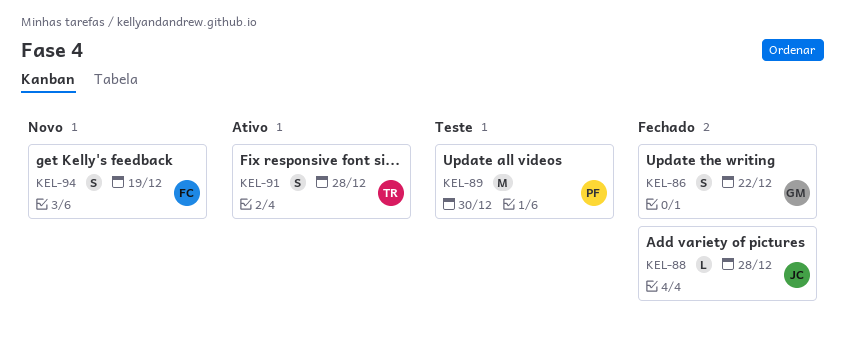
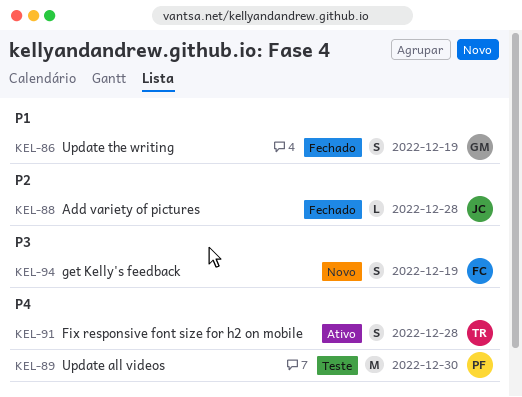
KEL-86, due: Dec 22 -> Dec 19

